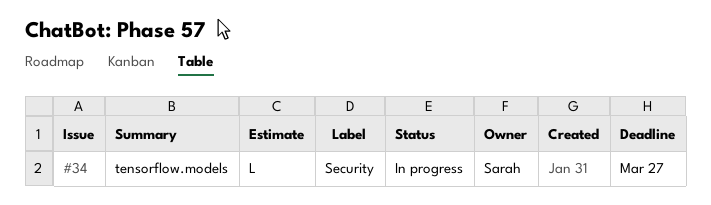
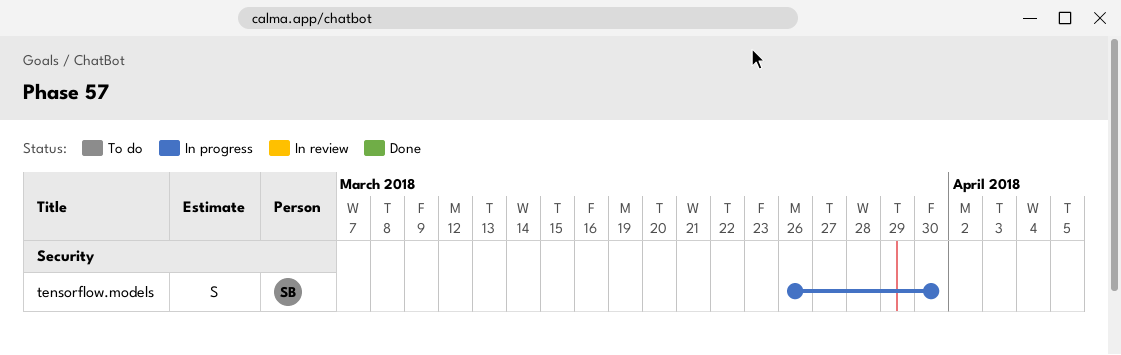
tensorflow.models, estimate: L -> S
tensorflow.models, due: Mar 27 -> Mar 30

